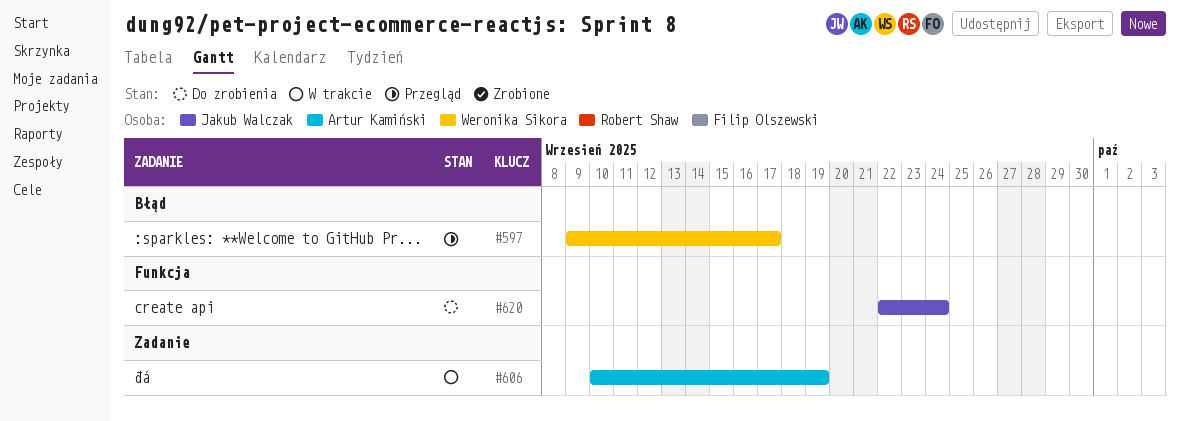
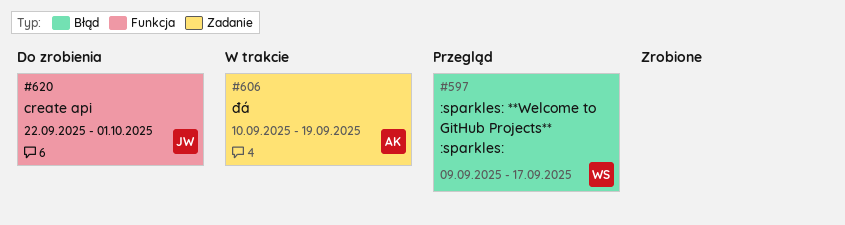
#620, due: Sep 24 -> Oct 1

